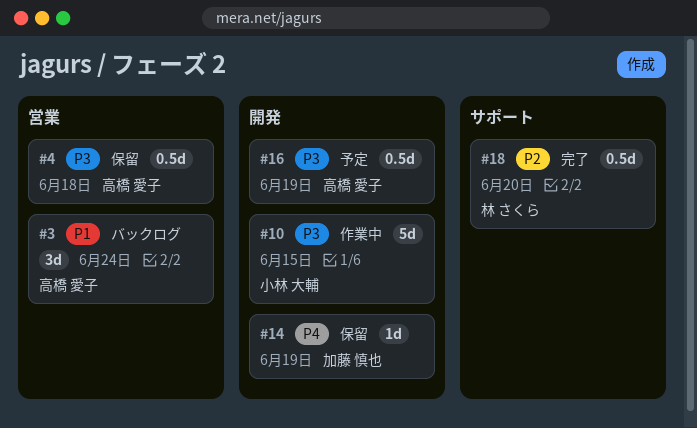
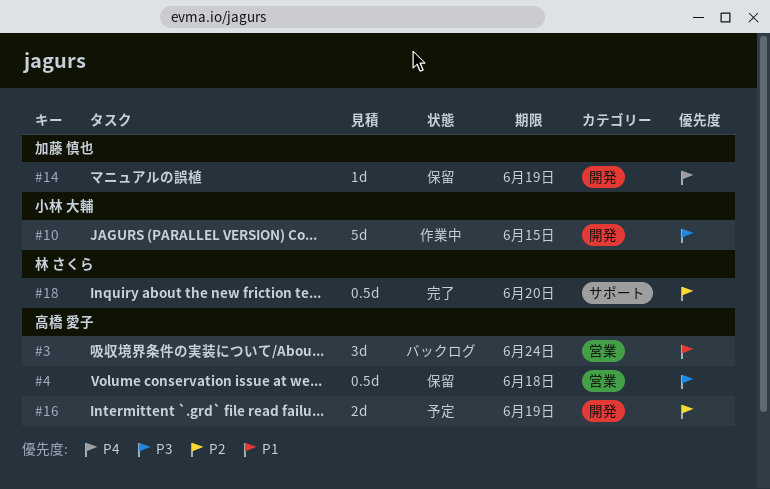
#16, priority: P3 -> P2
#16, estimate: 0.5d -> 2d

